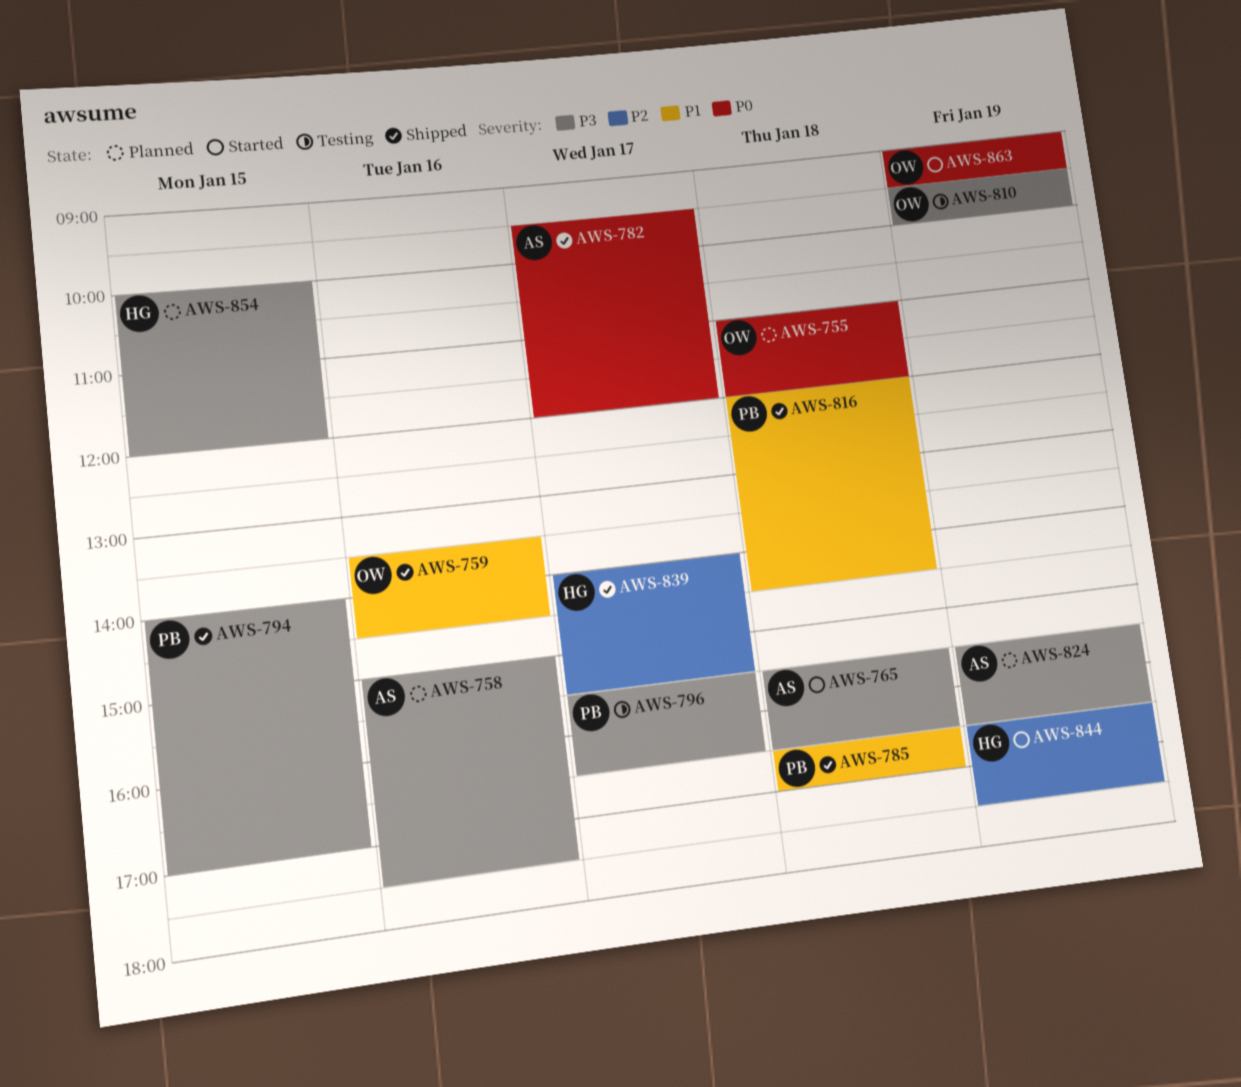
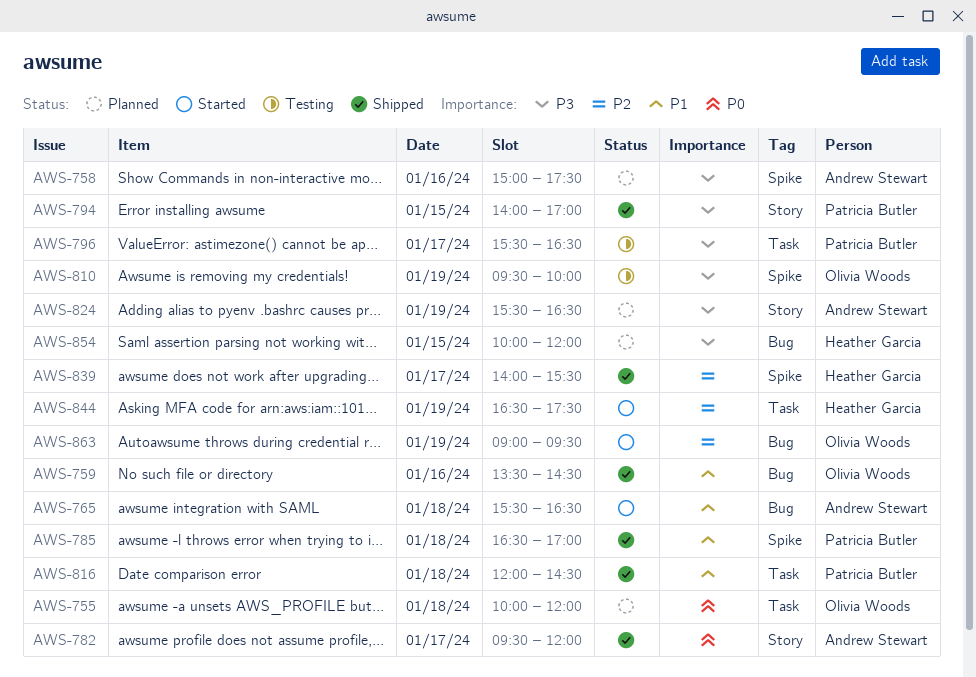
AWS-755, begins: 11:00 -> 10:00
AWS-765, priority: P3 -> P1
AWS-863, priority: P0 -> P2

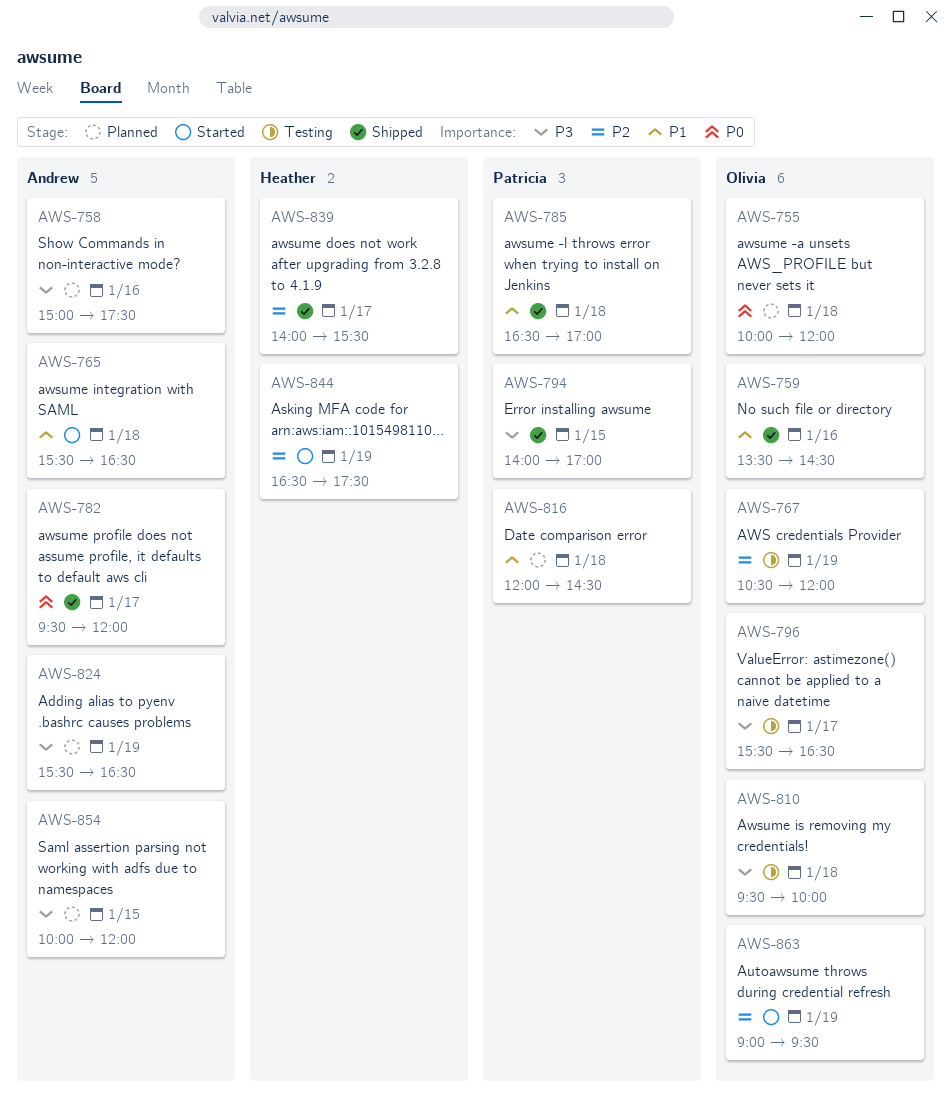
AWS-767: none -> present
AWS-796, owner: Patricia Butler -> Olivia Woods
AWS-810, day: Jan 19 -> Jan 18
AWS-816, status: Shipped -> Planned
AWS-854, owner: Heather Garcia -> Andrew Stewart

